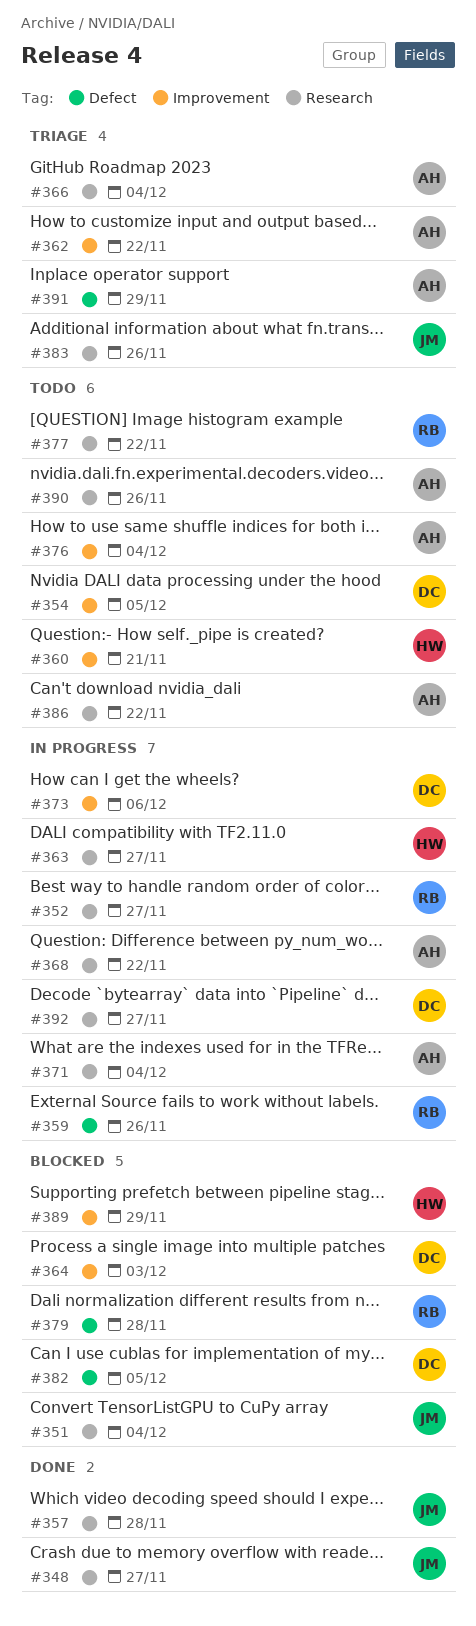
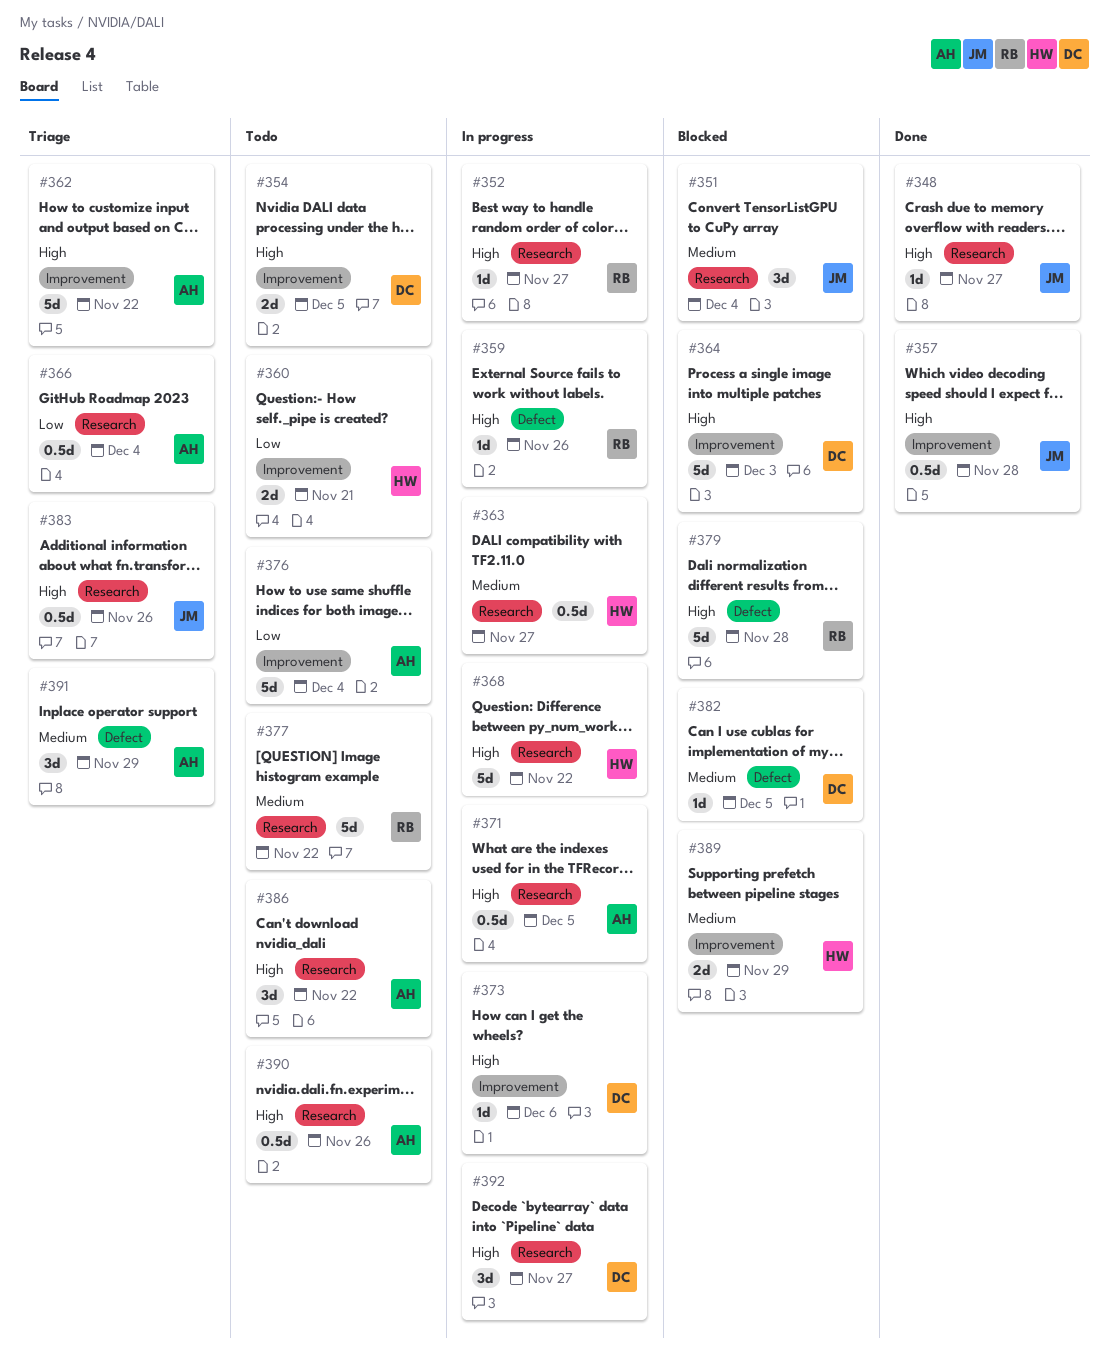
#357, label: Research -> Improvement
#368, owner: AH -> HW
#371, due: Dec 4 -> Dec 5

